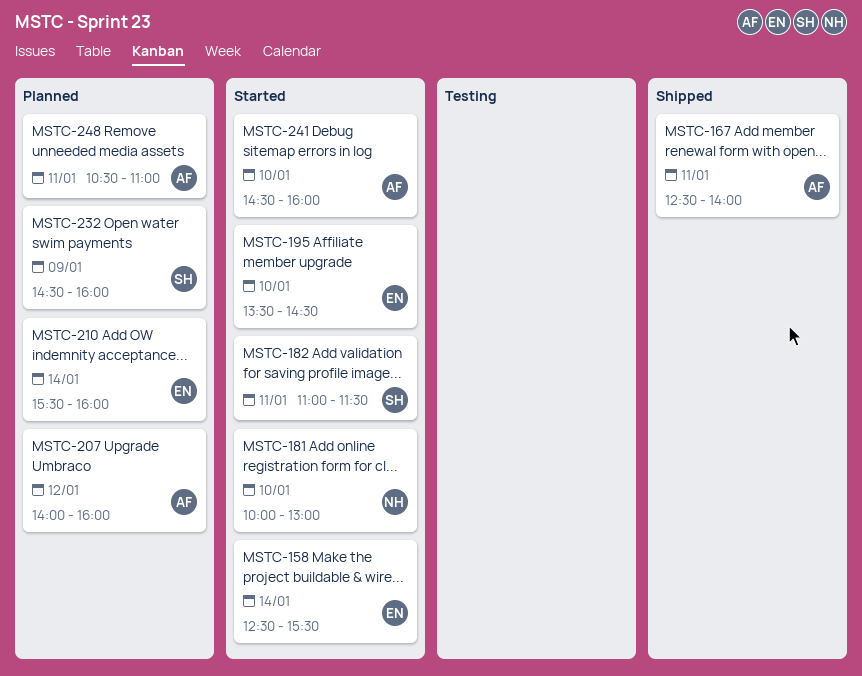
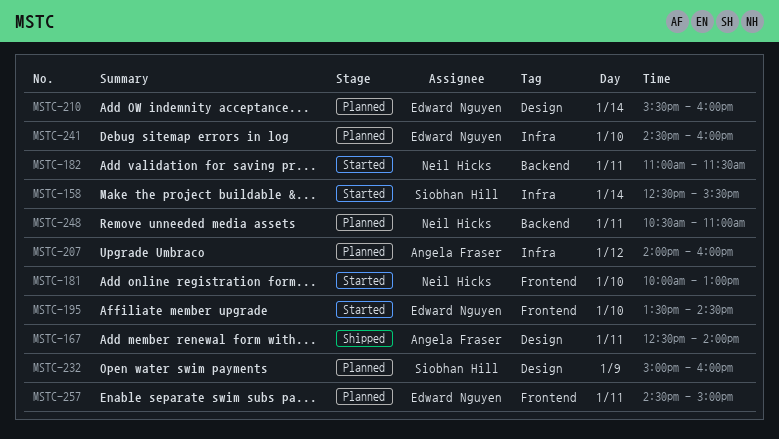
MSTC-158, owner: Edward Nguyen -> Siobhan Hill
MSTC-182, owner: Siobhan Hill -> Neil Hicks
MSTC-232, begins: 14:30 -> 15:00
MSTC-241, status: Started -> Planned
MSTC-241, owner: Angela Fraser -> Edward Nguyen
MSTC-248, owner: Angela Fraser -> Neil Hicks
MSTC-257: none -> present

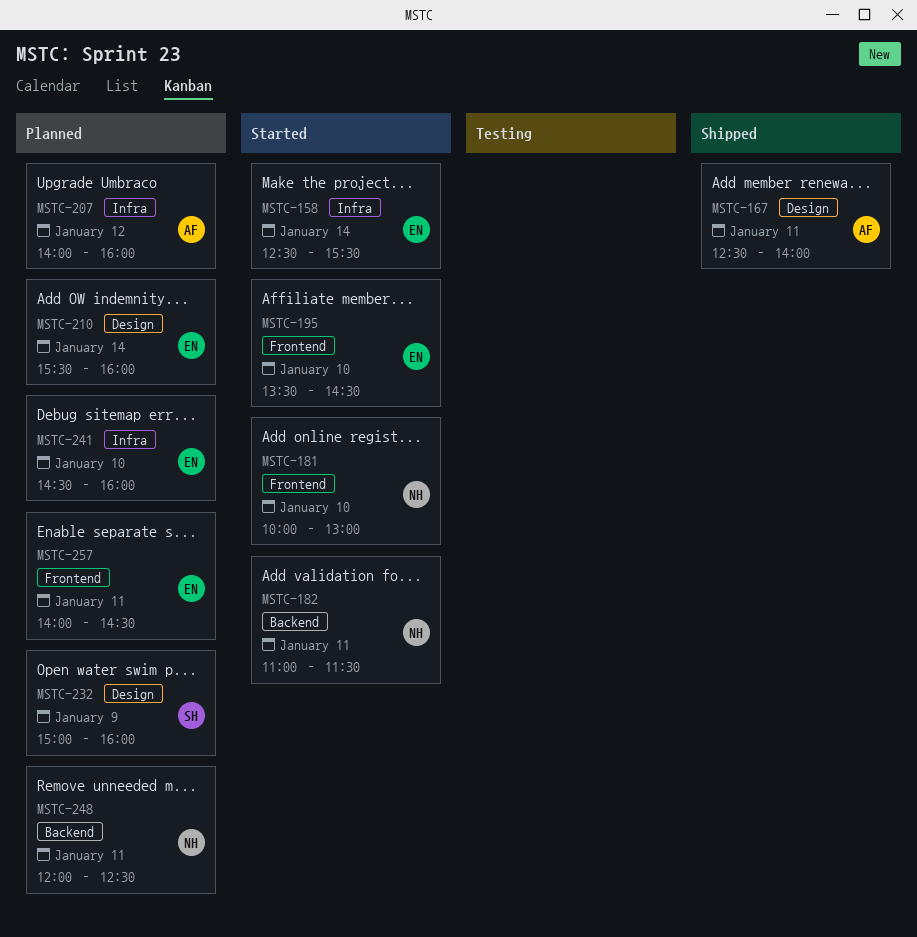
MSTC-158, owner: Siobhan Hill -> Edward Nguyen
MSTC-248, begins: 10:30 -> 12:00
MSTC-248, ends: 11:00 -> 12:30
MSTC-257, begins: 14:30 -> 14:00
MSTC-257, ends: 15:00 -> 14:30

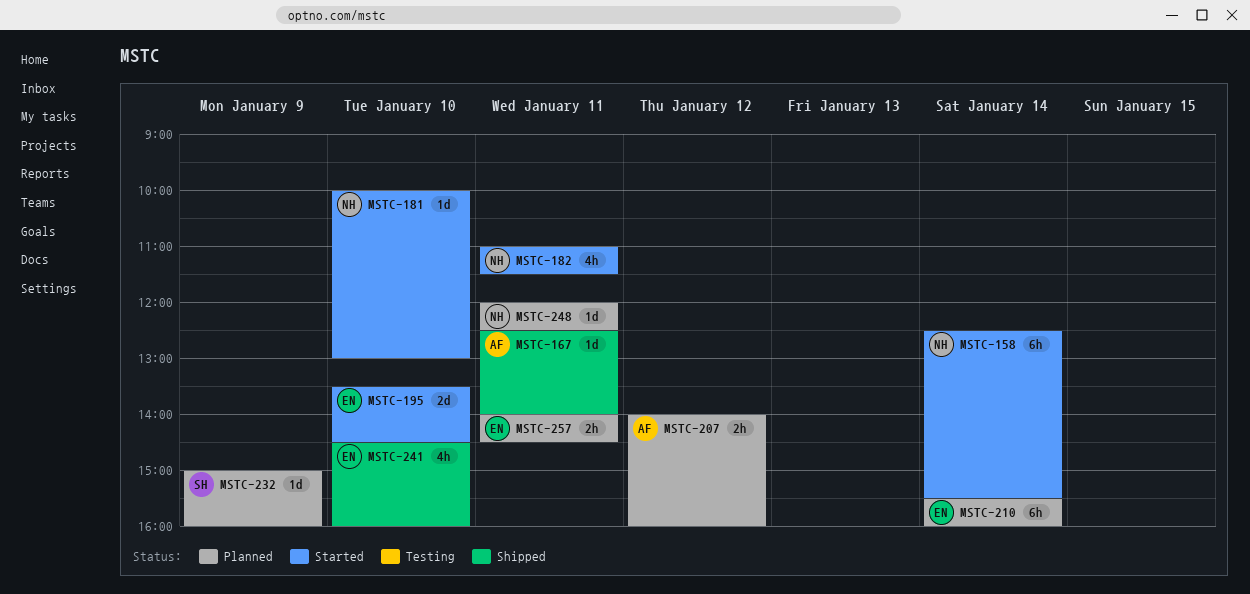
MSTC-158, owner: EN -> NH
MSTC-241, status: Planned -> Shipped

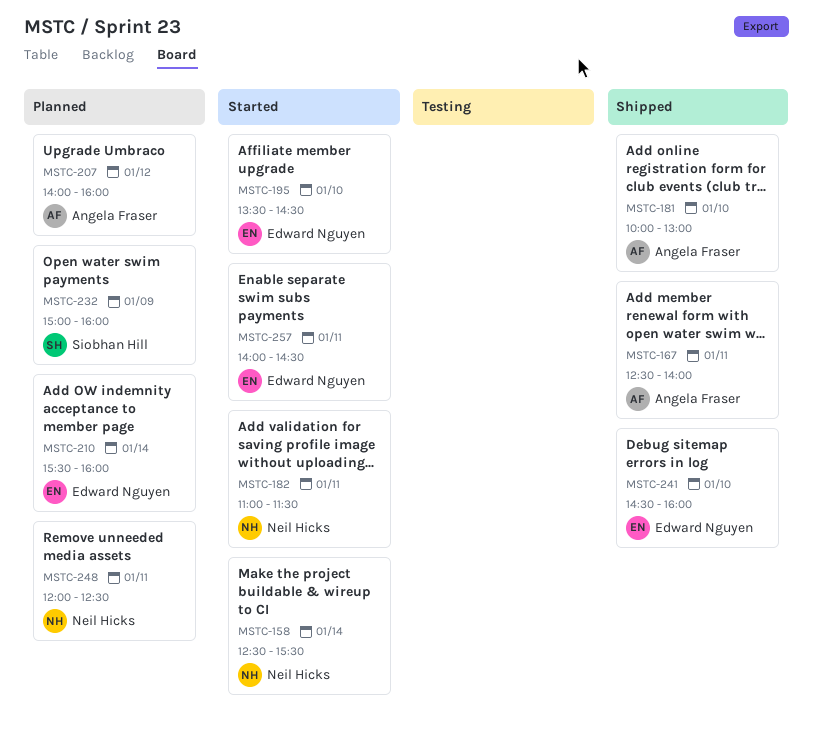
MSTC-181, status: Started -> Shipped
MSTC-181, owner: Neil Hicks -> Angela Fraser
MSTC-257, status: Planned -> Started

